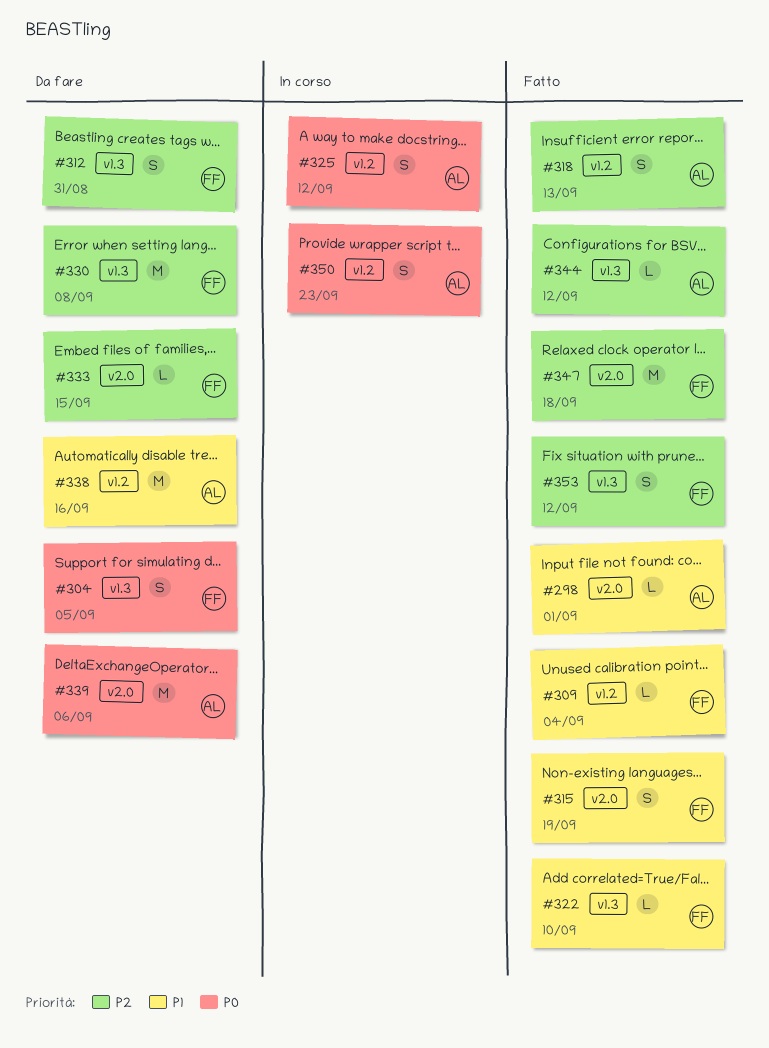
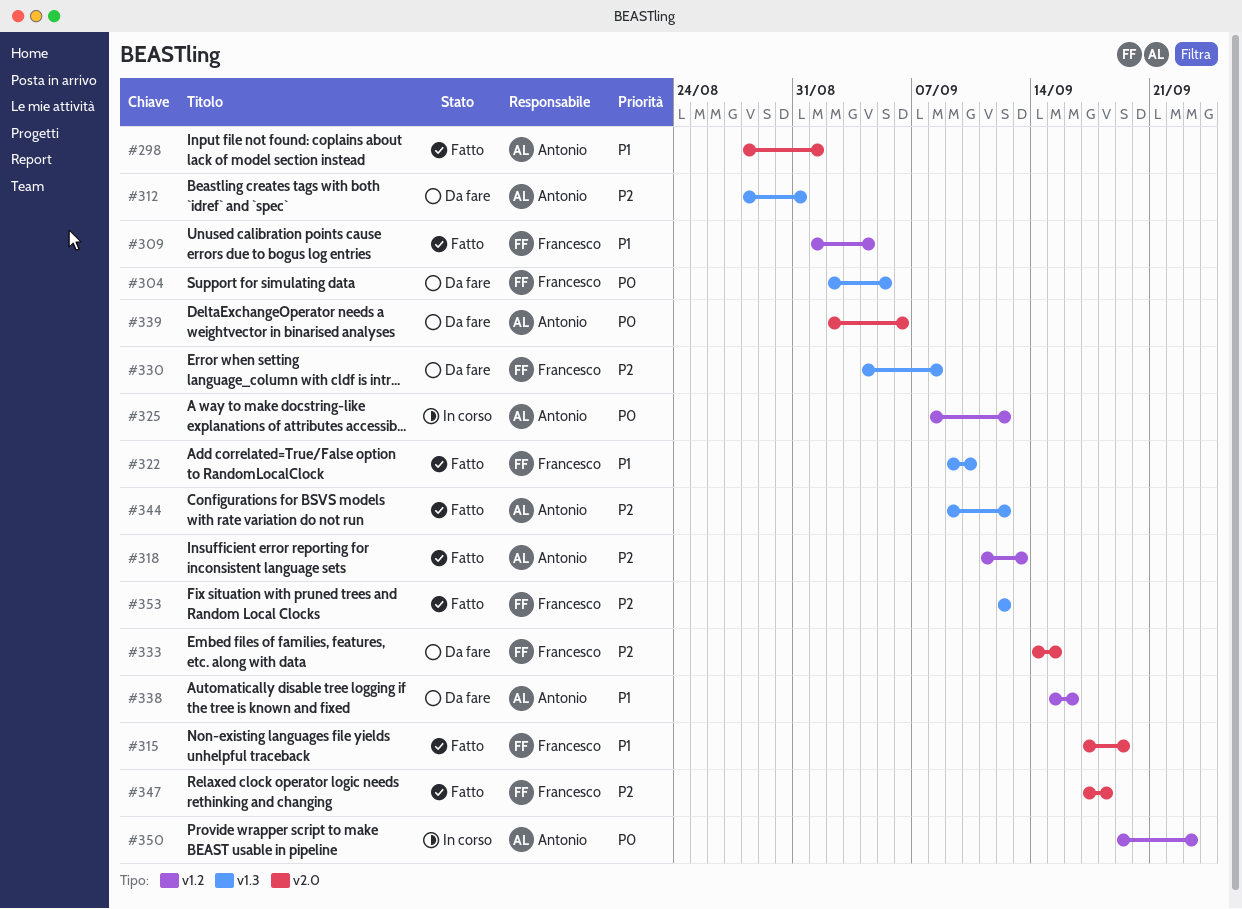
#312, owner: Francesco -> Antonio

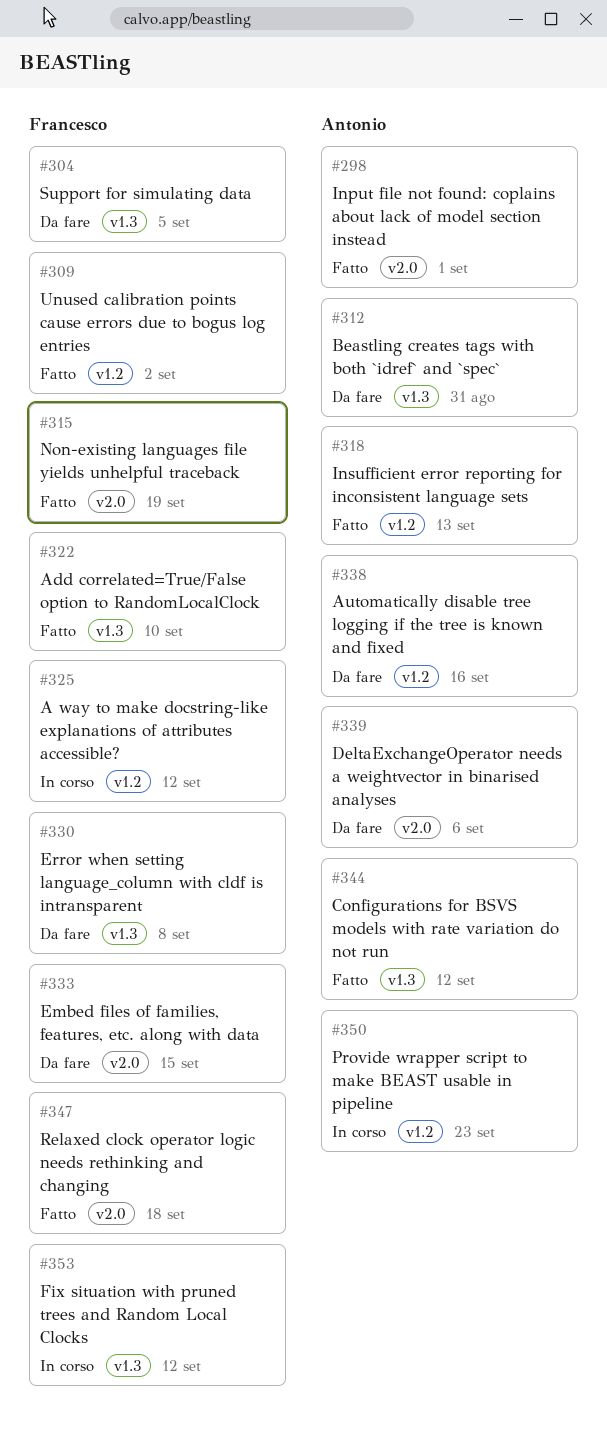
#309, due: Sep 4 -> Sep 2
#325, owner: Antonio -> Francesco
#353, status: Fatto -> In corso

